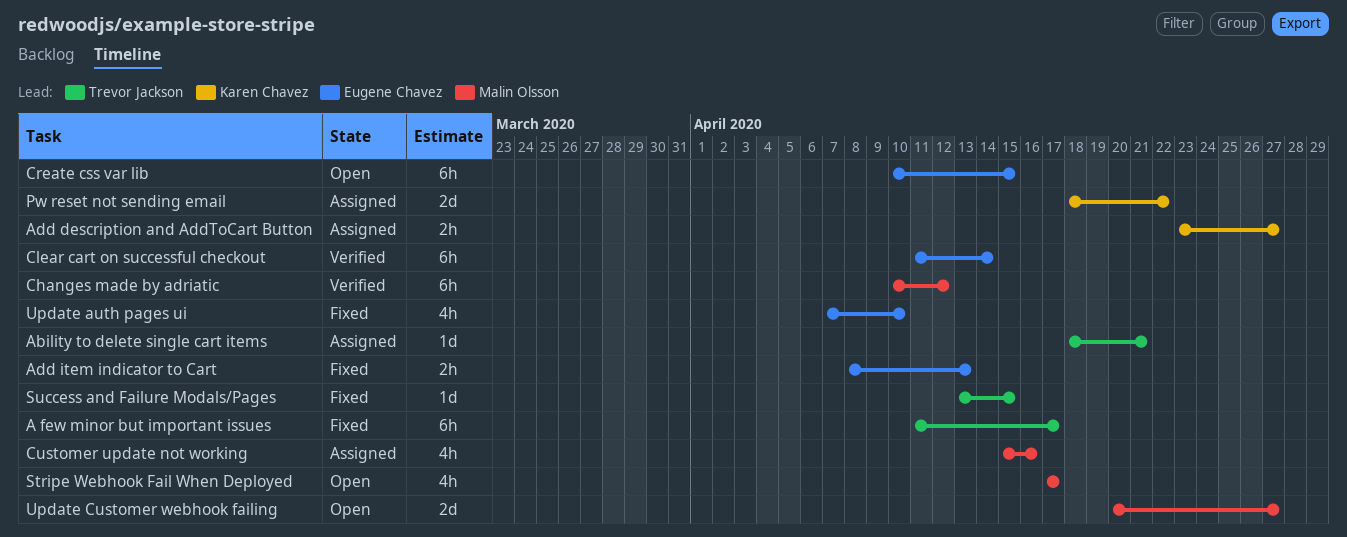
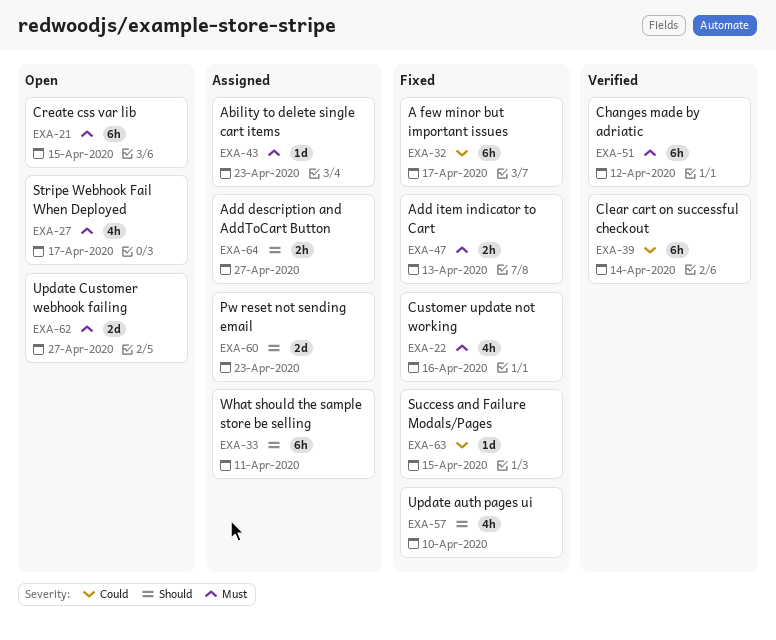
Ability to delete single cart items, due: Apr 21 -> Apr 23
Customer update not working, status: Assigned -> Fixed
Pw reset not sending email, due: Apr 22 -> Apr 23
What should the sample store be selling: none -> present

